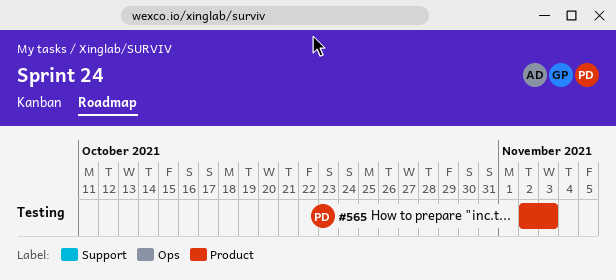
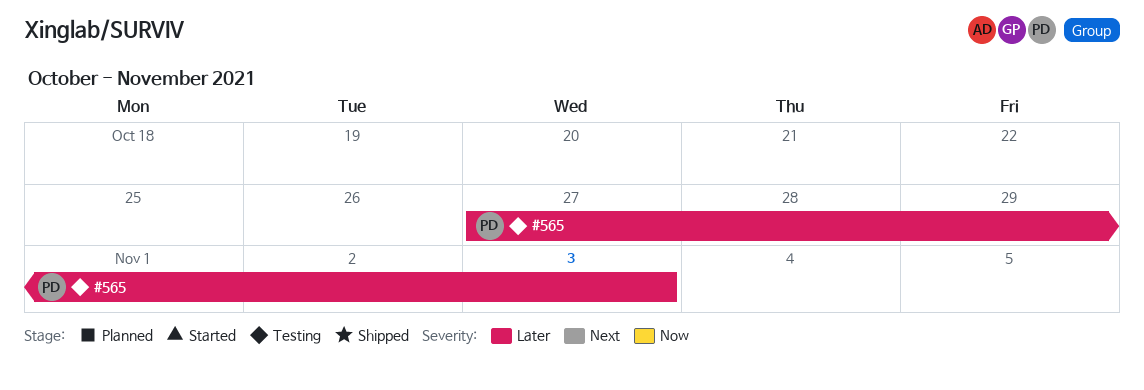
#565, start: Nov 2 -> Oct 27

